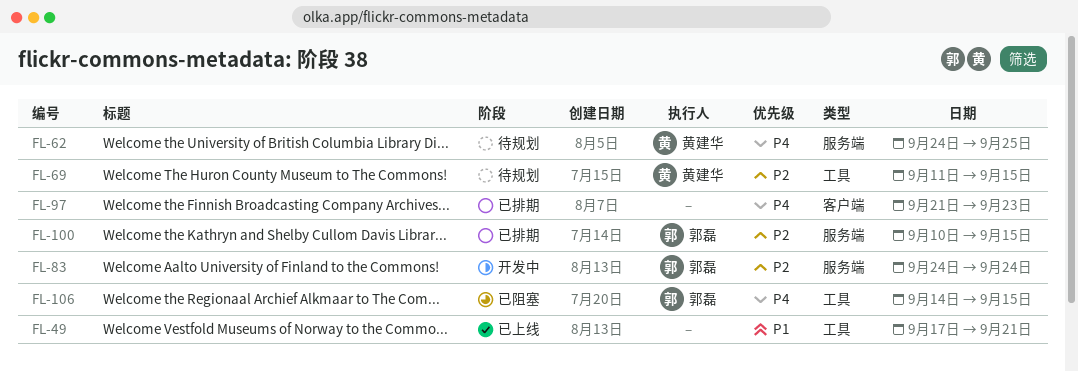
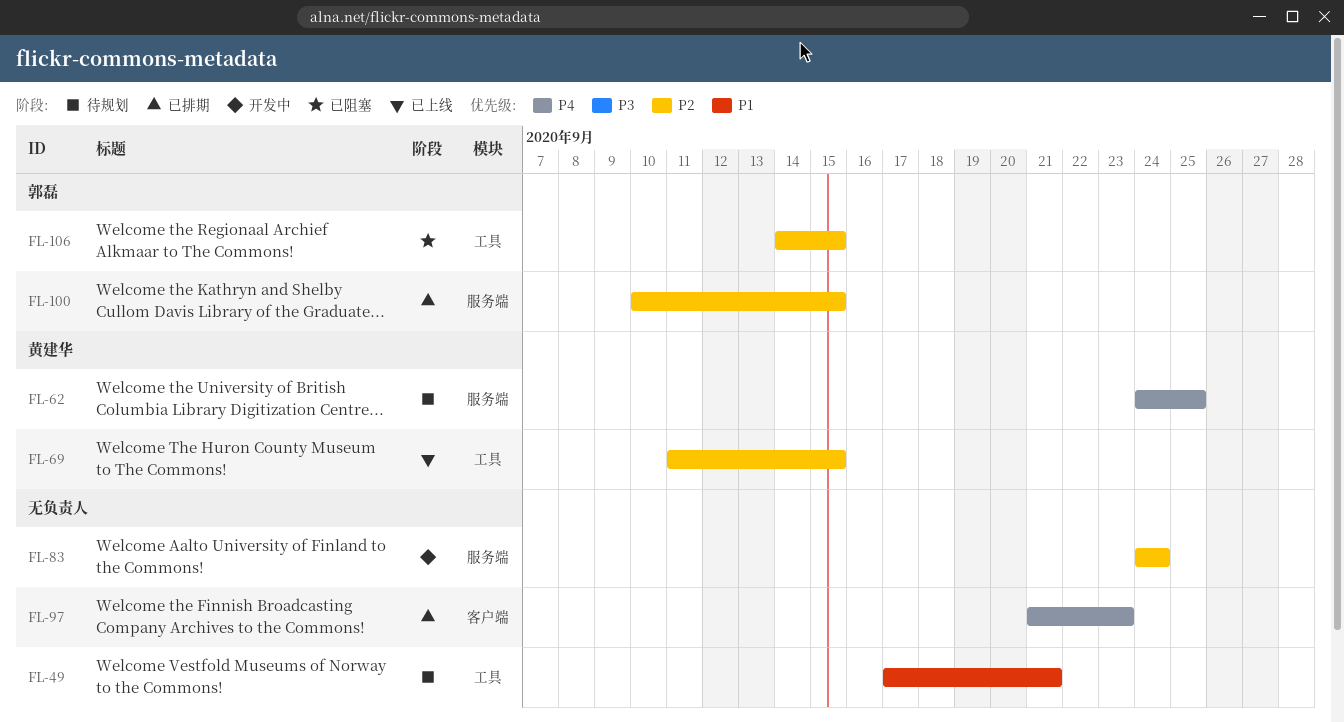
FL-49, status: 已上线 -> 待规划
FL-69, status: 待规划 -> 已上线
FL-83, owner: 郭磊 -> none
FL-106, priority: P4 -> P2

